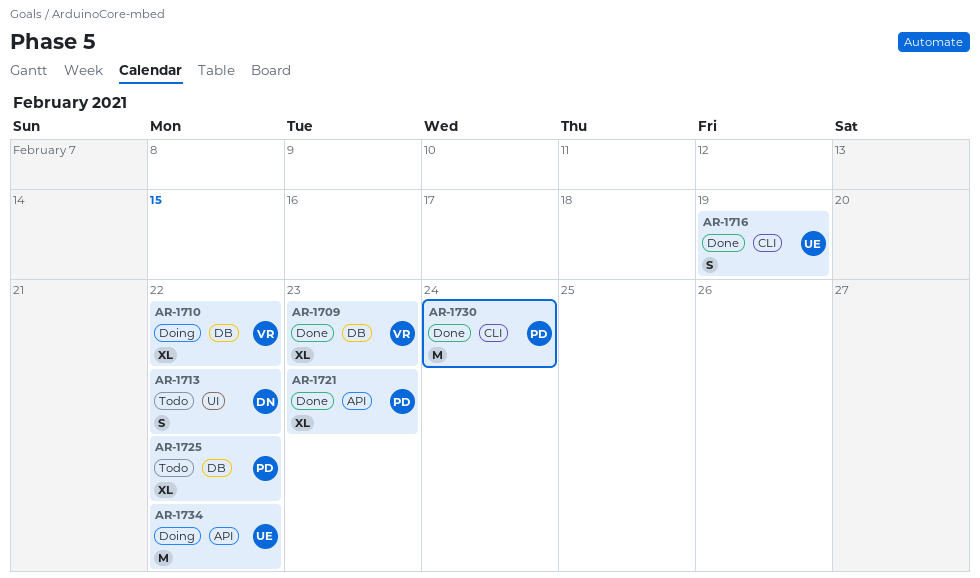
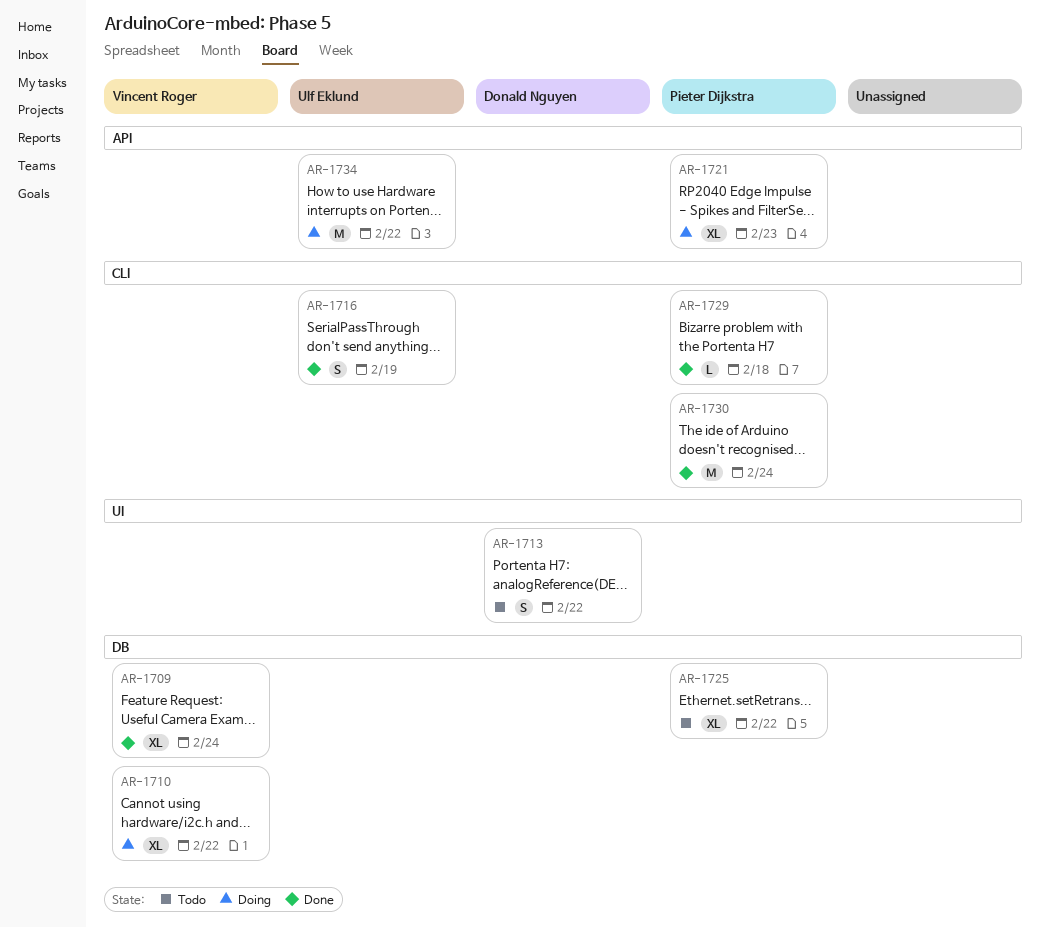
AR-1709, due: Feb 23 -> Feb 24
AR-1721, status: Done -> Doing
AR-1729: none -> present

